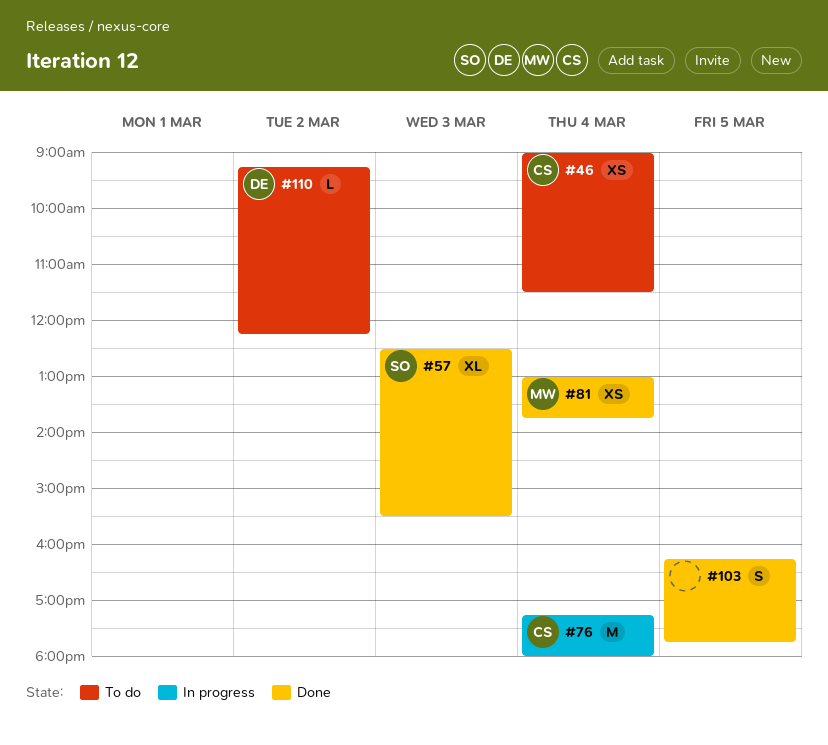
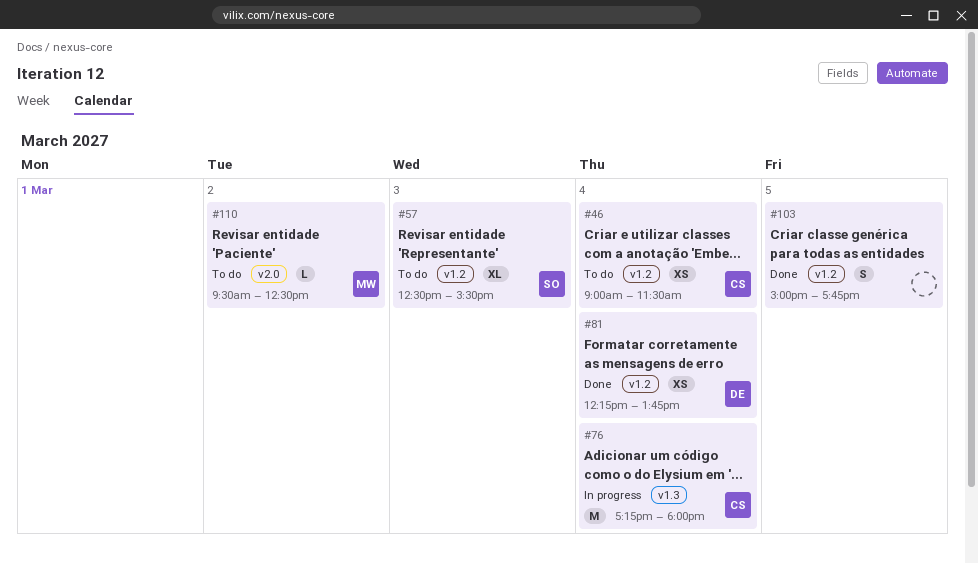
#57, status: Done -> To do
#81, owner: MW -> DE
#81, begins: 13:00 -> 12:15
#103, begins: 16:15 -> 15:00
#110, owner: DE -> MW
#110, begins: 09:15 -> 09:30
#110, ends: 12:15 -> 12:30

